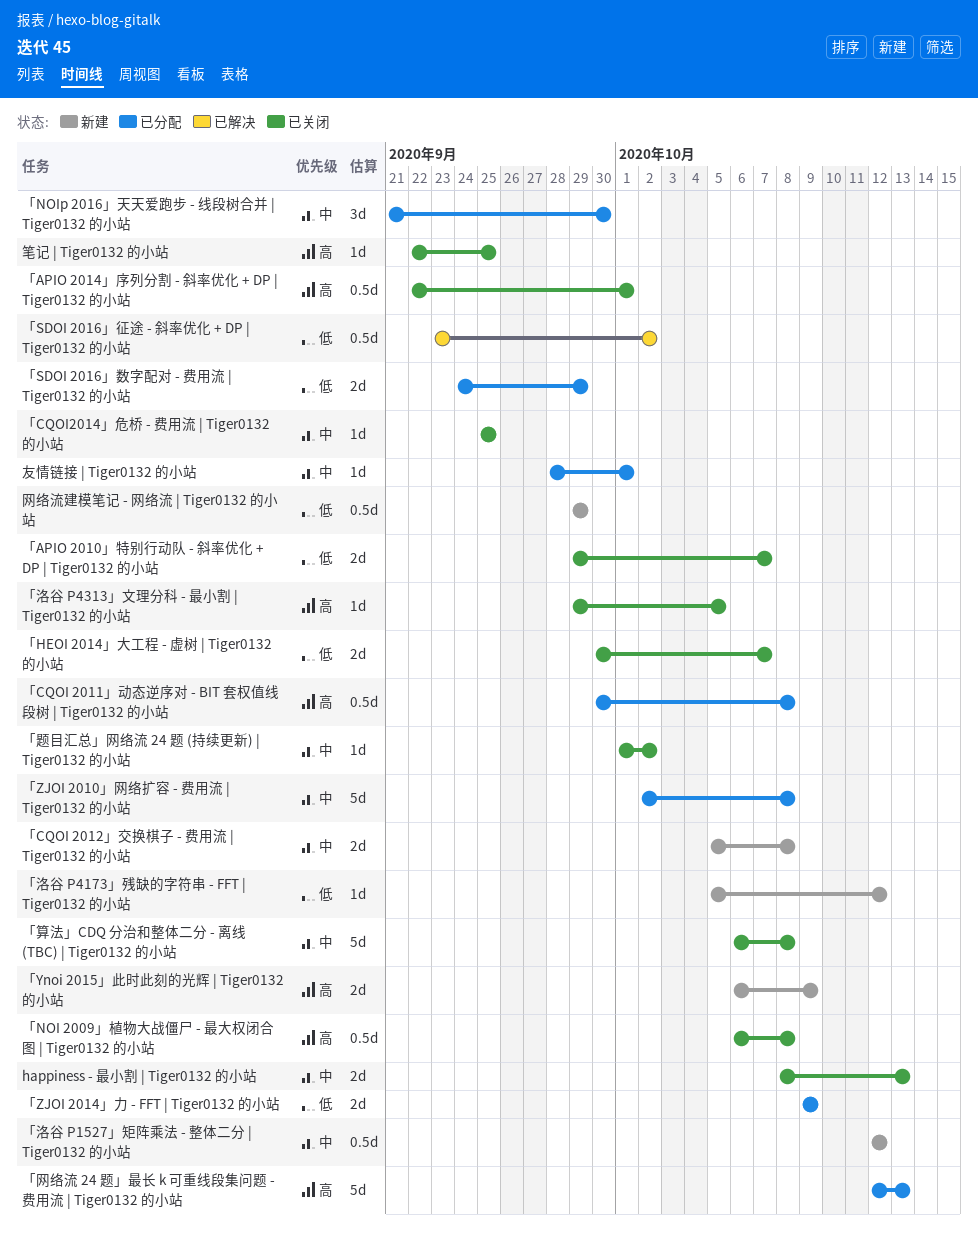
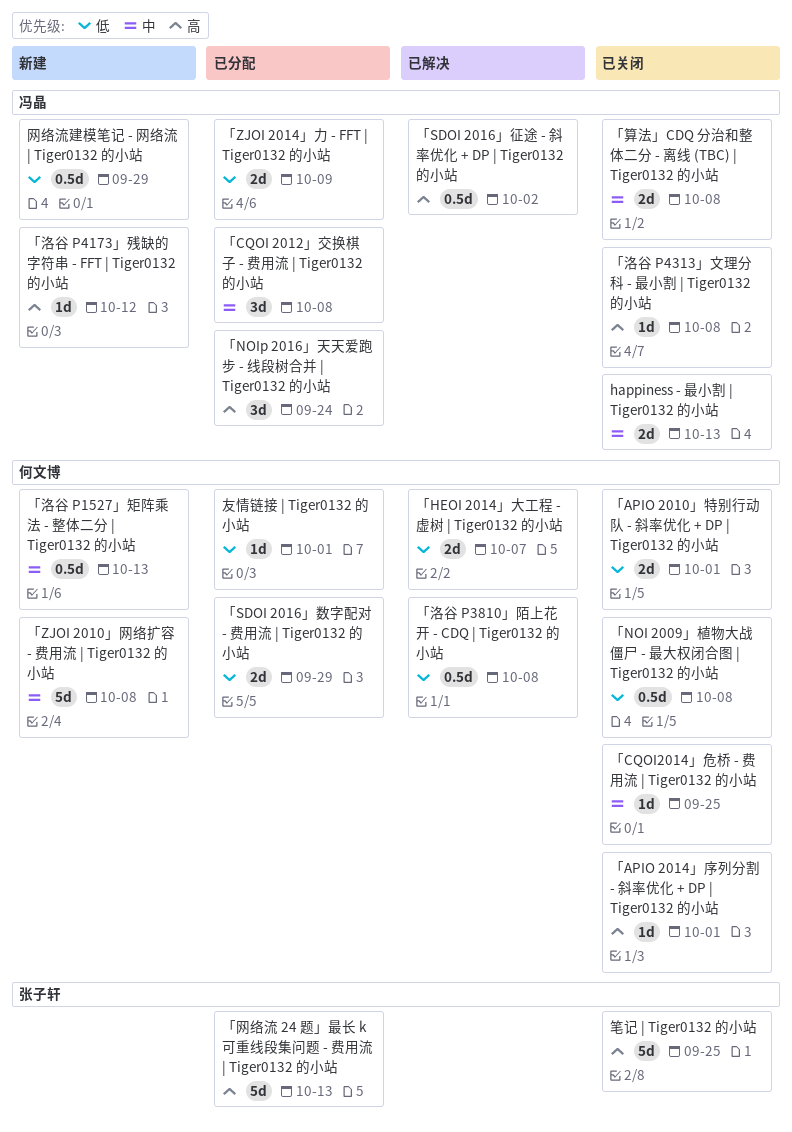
「APIO 2010」特别行动队 - 斜率优化 + DP | Tiger0132 的小站, due: Oct 7 -> Oct 1
「APIO 2014」序列分割 - 斜率优化 + DP | Tiger0132 的小站, estimate: 0.5d -> 1d
「CQOI 2011」动态逆序对 - BIT 套权值线段树 | Tiger0132 的小站: present -> none
「CQOI 2012」交换棋子 - 费用流 | Tiger0132 的小站, status: 新建 -> 已分配
「CQOI 2012」交换棋子 - 费用流 | Tiger0132 的小站, estimate: 2d -> 3d
「HEOI 2014」大工程 - 虚树 | Tiger0132 的小站, status: 已关闭 -> 已解决
「NOI 2009」植物大战僵尸 - 最大权闭合图 | Tiger0132 的小站, priority: 高 -> 低
「NOIp 2016」天天爱跑步 - 线段树合并 | Tiger0132 的小站, priority: 中 -> 高
「NOIp 2016」天天爱跑步 - 线段树合并 | Tiger0132 的小站, due: Sep 30 -> Sep 24
「SDOI 2016」征途 - 斜率优化 + DP | Tiger0132 的小站, priority: 低 -> 高
「Ynoi 2015」此时此刻的光辉 | Tiger0132 的小站: present -> none
「ZJOI 2010」网络扩容 - 费用流 | Tiger0132 的小站, status: 已分配 -> 新建
「洛谷 P1527」矩阵乘法 - 整体二分 | Tiger0132 的小站, due: Oct 12 -> Oct 13
「洛谷 P3810」陌上花开 - CDQ | Tiger0132 的小站: none -> present
「洛谷 P4173」残缺的字符串 - FFT | Tiger0132 的小站, priority: 低 -> 高
「洛谷 P4313」文理分科 - 最小割 | Tiger0132 的小站, due: Oct 5 -> Oct 8
「算法」CDQ 分治和整体二分 - 离线 (TBC) | Tiger0132 的小站, estimate: 5d -> 2d
「题目汇总」网络流 24 题 (持续更新) | Tiger0132 的小站: present -> none
友情链接 | Tiger0132 的小站, priority: 中 -> 低
笔记 | Tiger0132 的小站, estimate: 1d -> 5d

